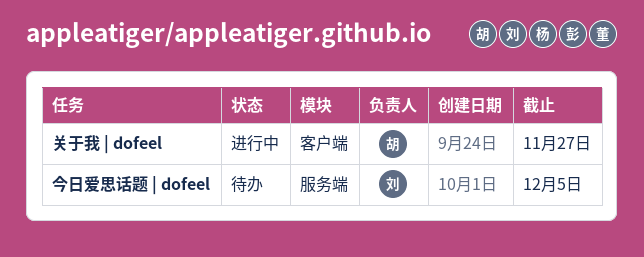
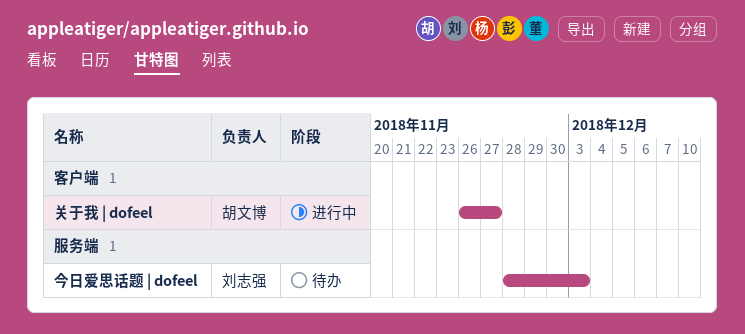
今日爱思话题 | dofeel, due: Dec 5 -> Dec 3

